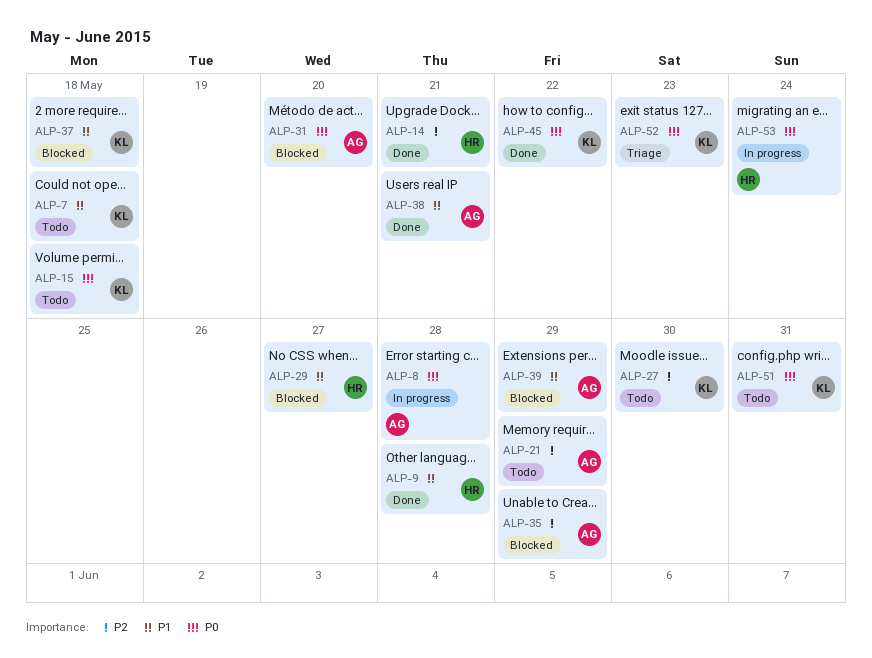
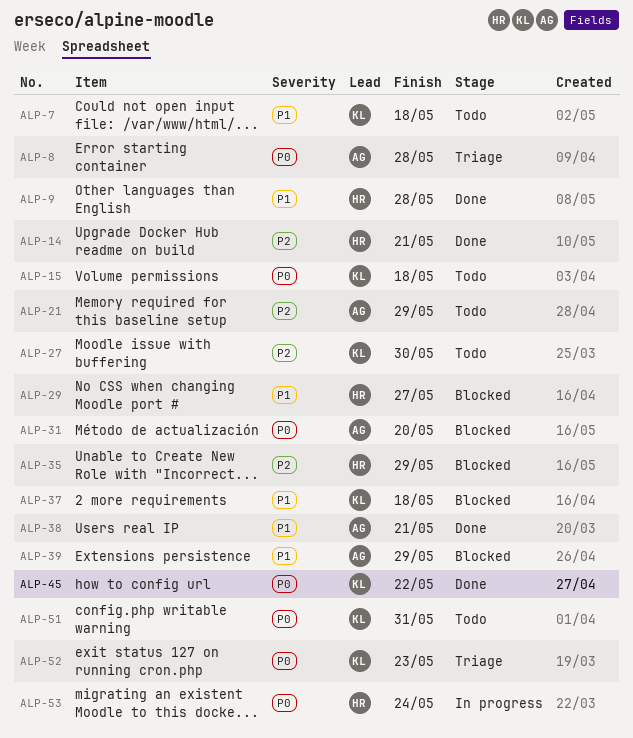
ALP-8, status: In progress -> Triage
ALP-35, owner: AG -> HR

